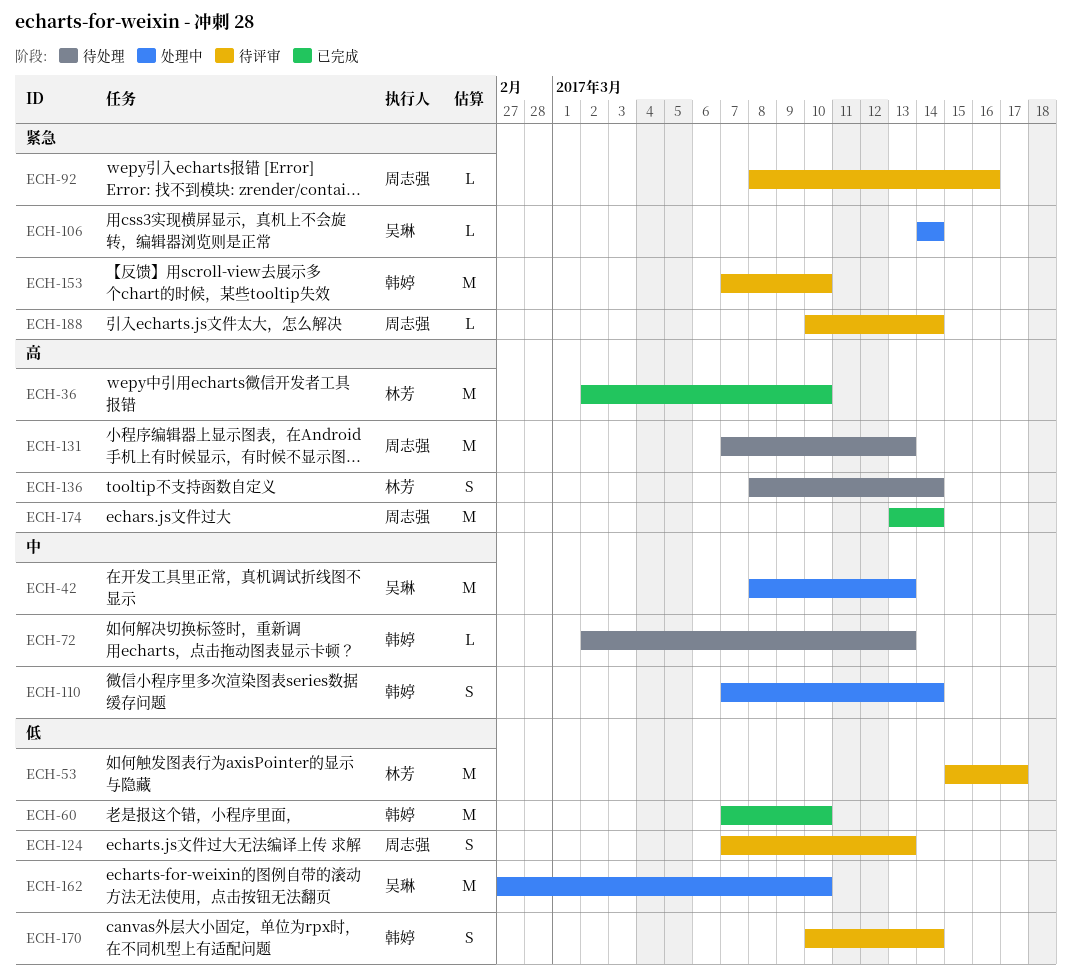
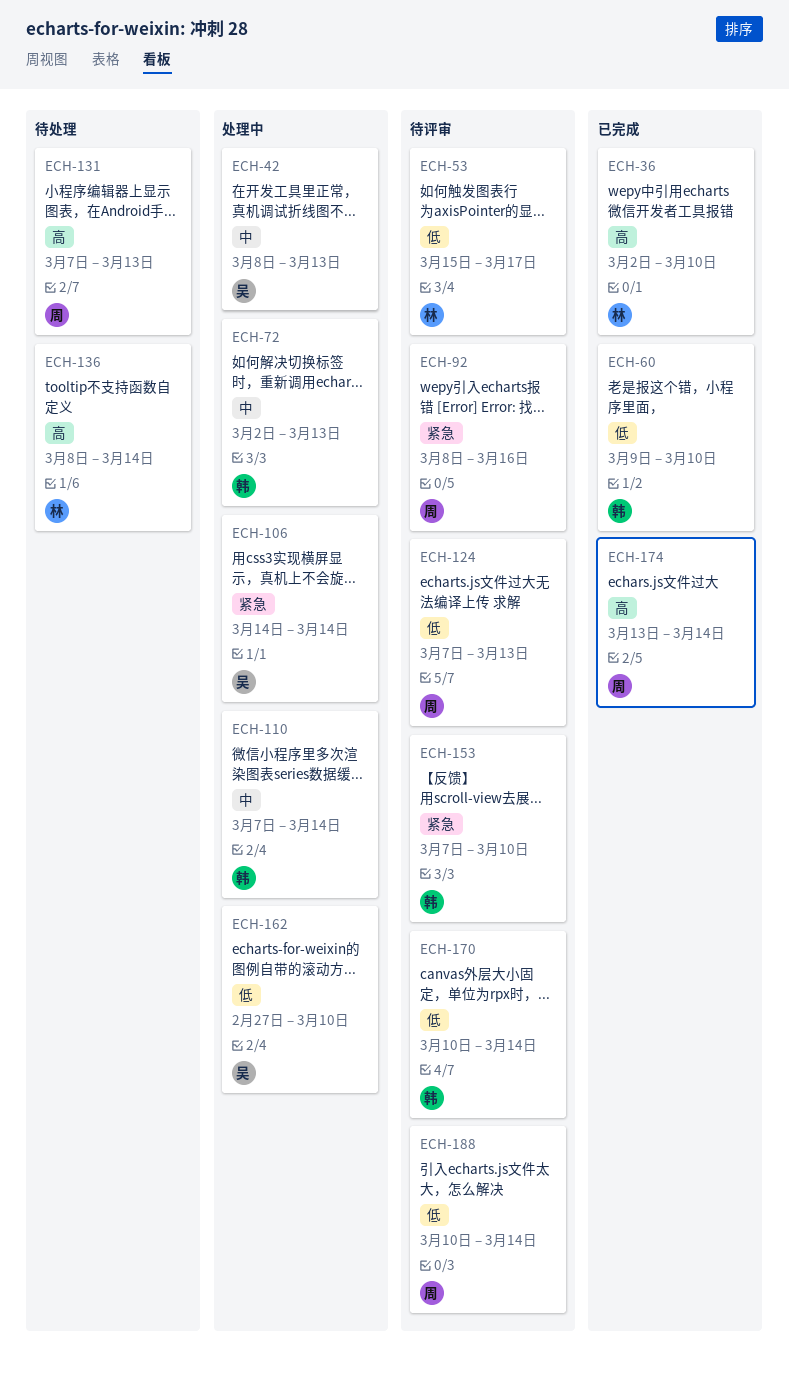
ECH-60, start: Mar 7 -> Mar 9
ECH-72, status: 待处理 -> 处理中
ECH-188, priority: 紧急 -> 低

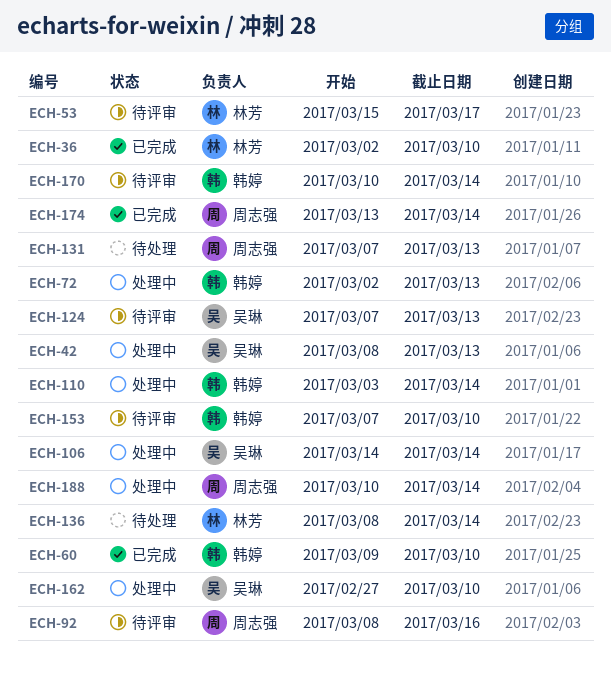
ECH-110, start: Mar 7 -> Mar 3
ECH-124, owner: 周志强 -> 吴琳
ECH-188, status: 待评审 -> 处理中

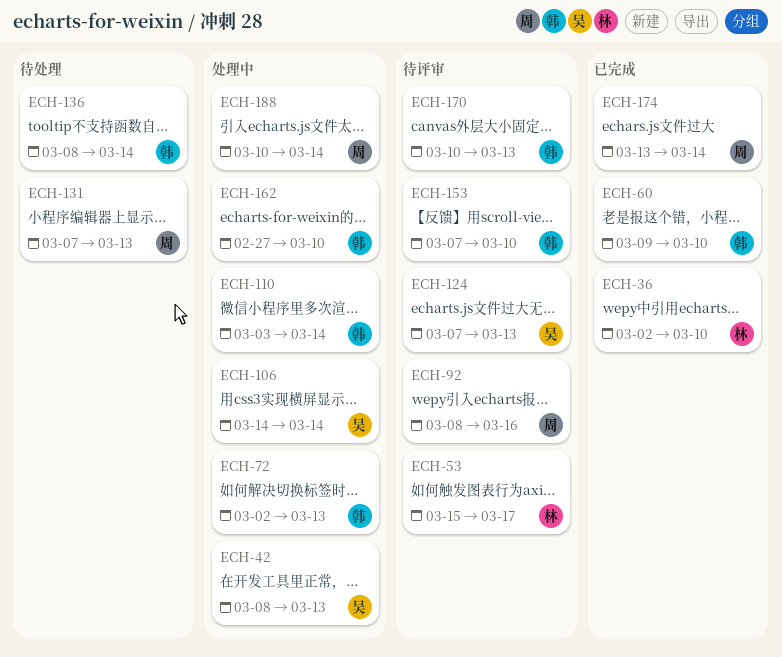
ECH-136, owner: 林芳 -> 韩婷
ECH-162, owner: 吴琳 -> 韩婷
ECH-170, due: Mar 14 -> Mar 13

